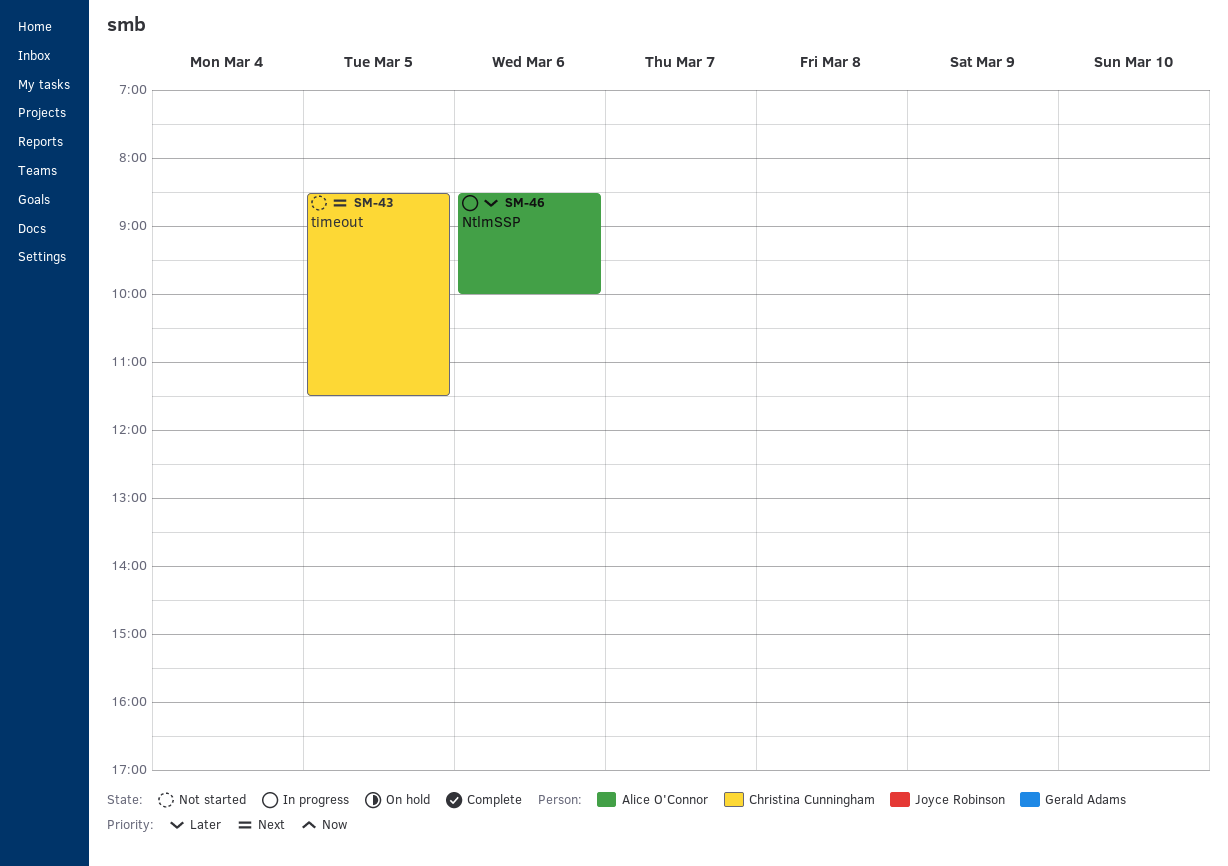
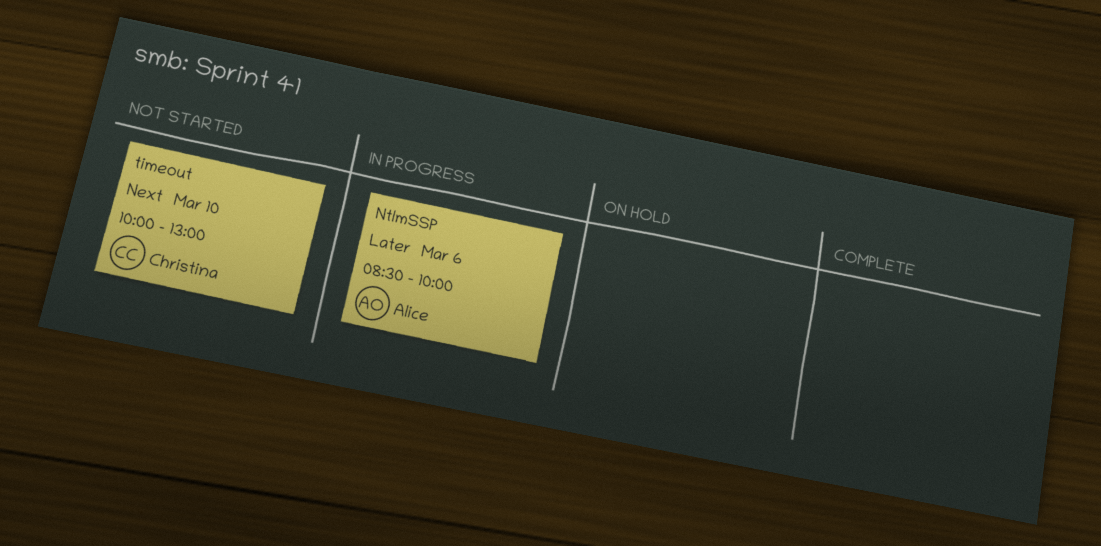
timeout, day: Mar 5 -> Mar 10
timeout, begins: 08:30 -> 10:00
timeout, ends: 11:30 -> 13:00

